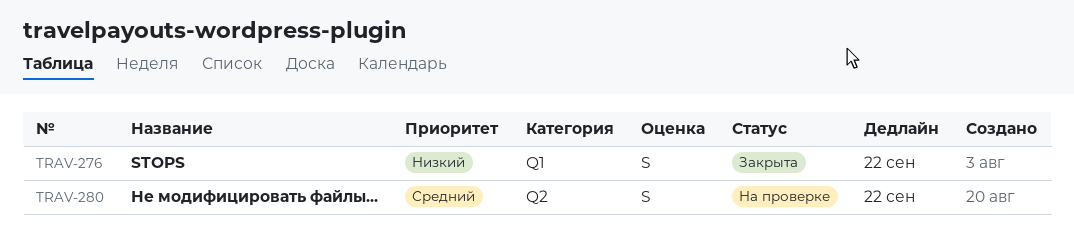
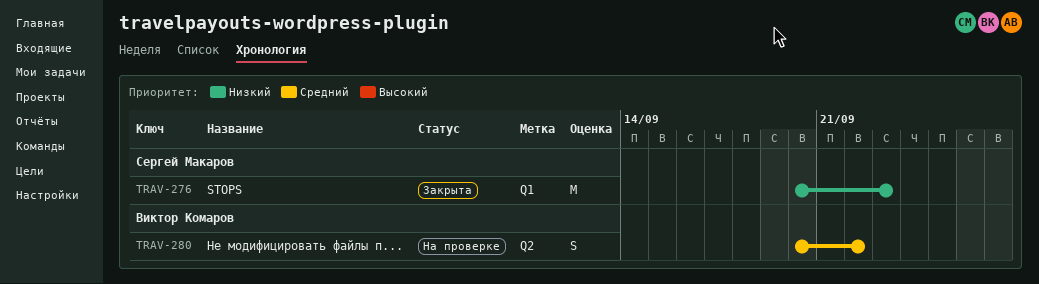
TRAV-276, estimate: S -> M
TRAV-276, due: Sep 22 -> Sep 23

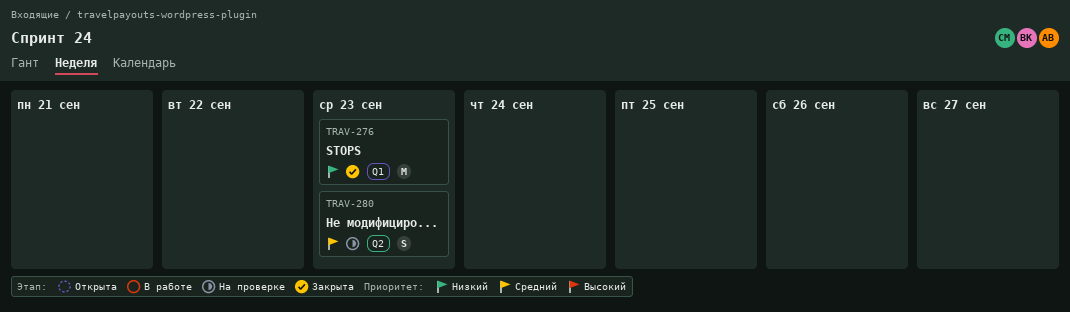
TRAV-280, due: Sep 22 -> Sep 23

